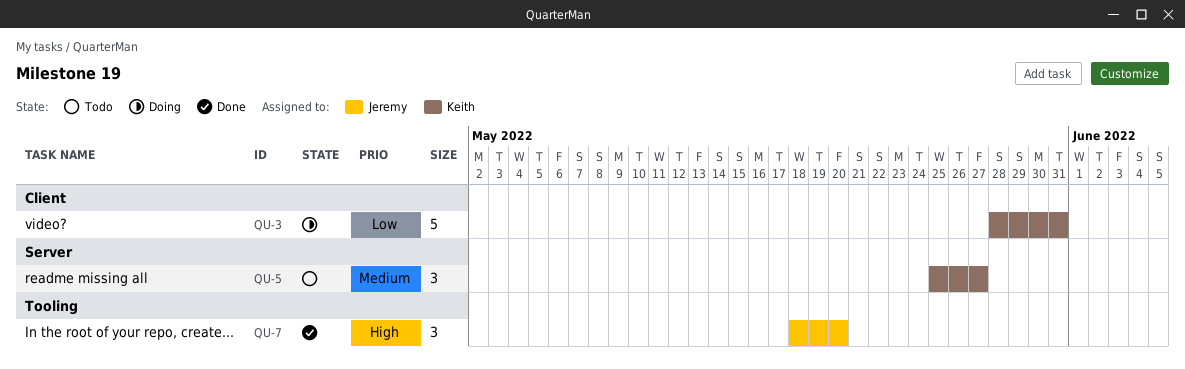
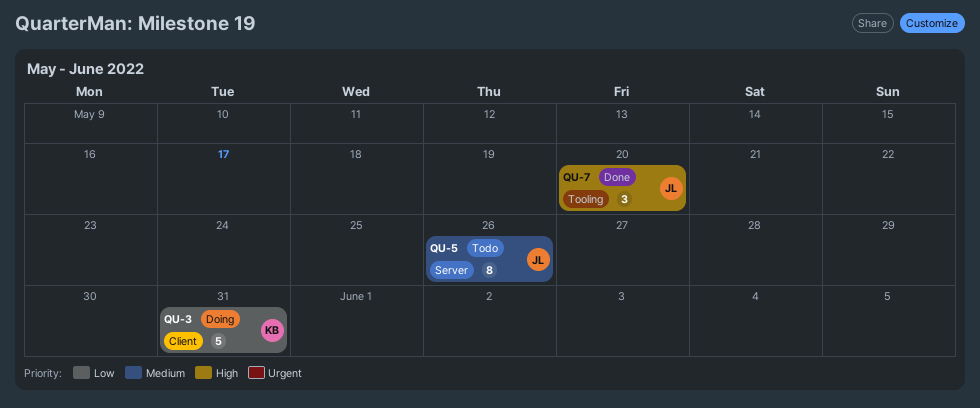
QU-5, owner: Keith -> Jeremy
QU-5, estimate: 3 -> 8
QU-5, due: May 27 -> May 26

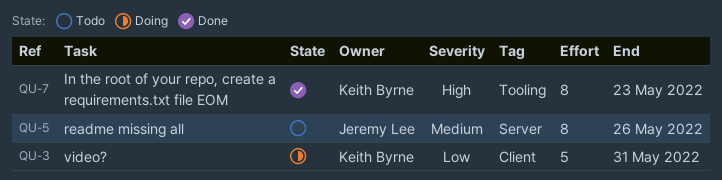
QU-7, owner: Jeremy Lee -> Keith Byrne
QU-7, estimate: 3 -> 8
QU-7, due: May 20 -> May 23

